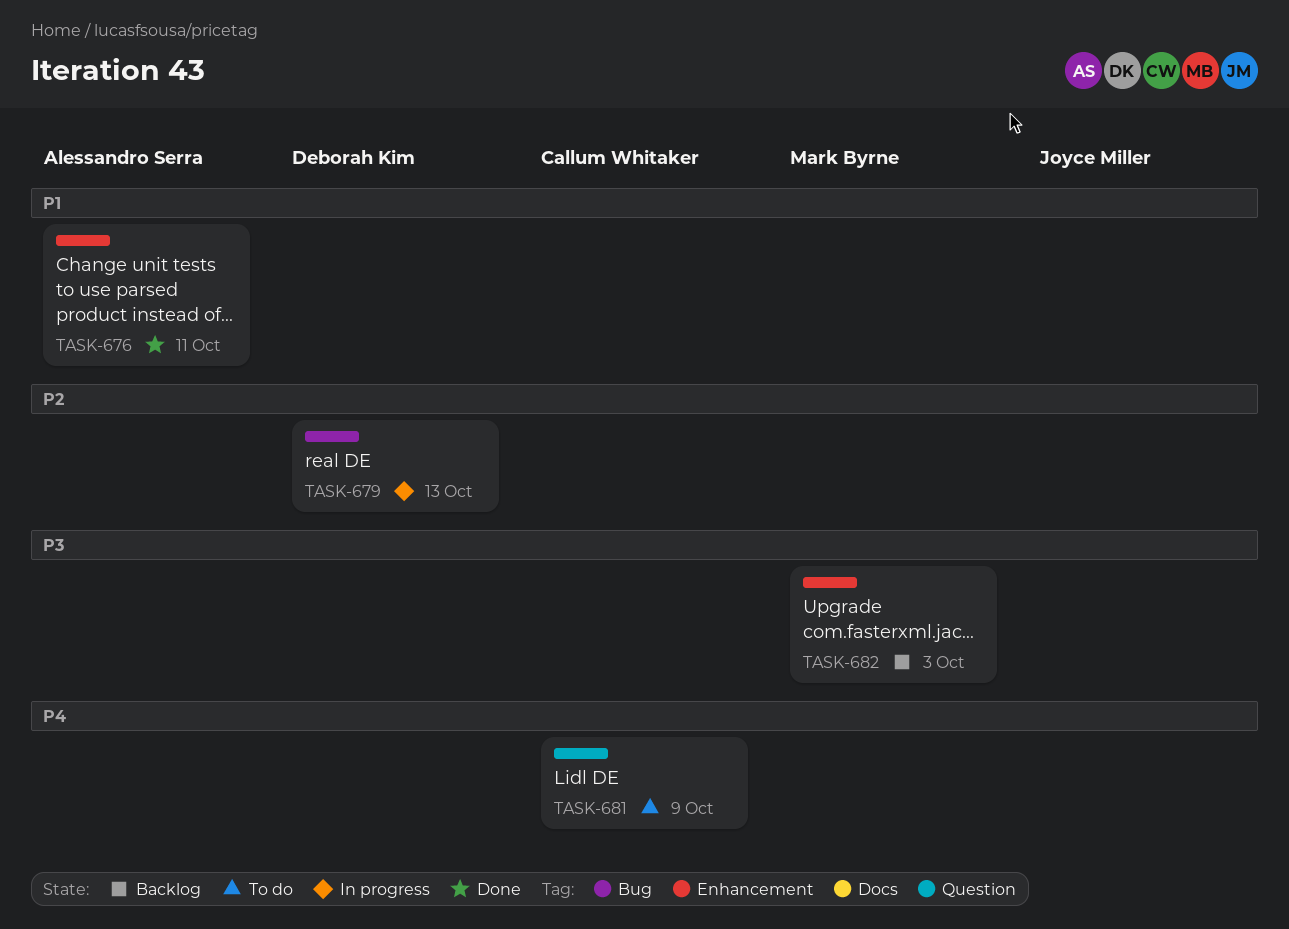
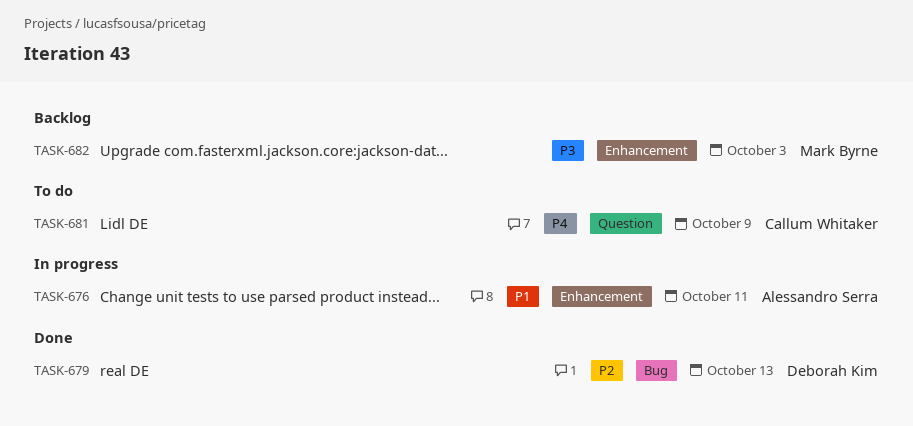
TASK-676, status: Done -> In progress
TASK-679, status: In progress -> Done

